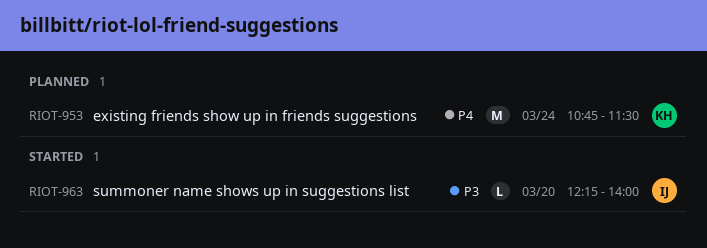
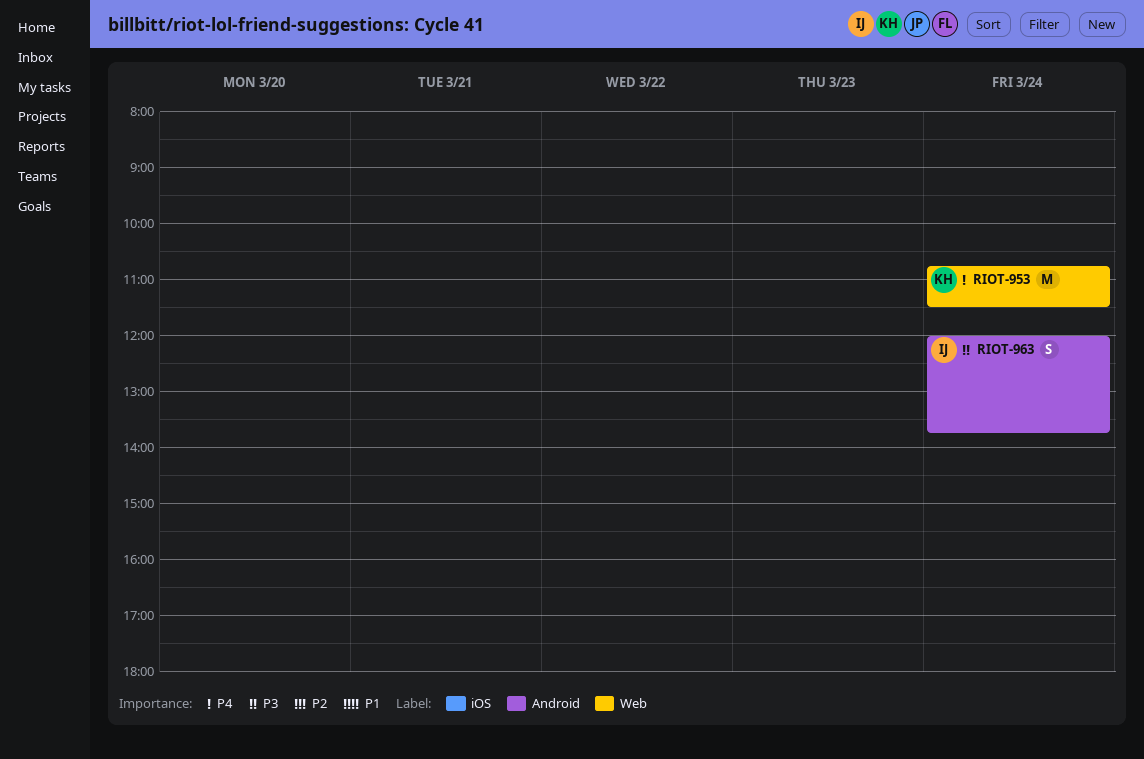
RIOT-963, estimate: L -> S
RIOT-963, day: Mar 20 -> Mar 24
RIOT-963, begins: 12:15 -> 12:00
RIOT-963, ends: 14:00 -> 13:45

